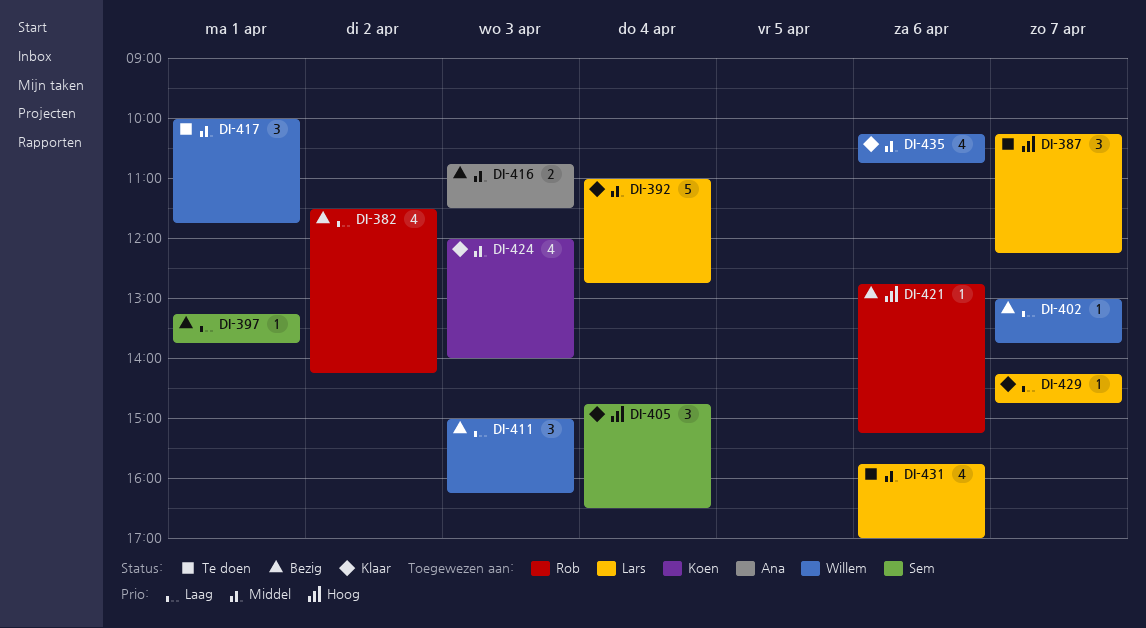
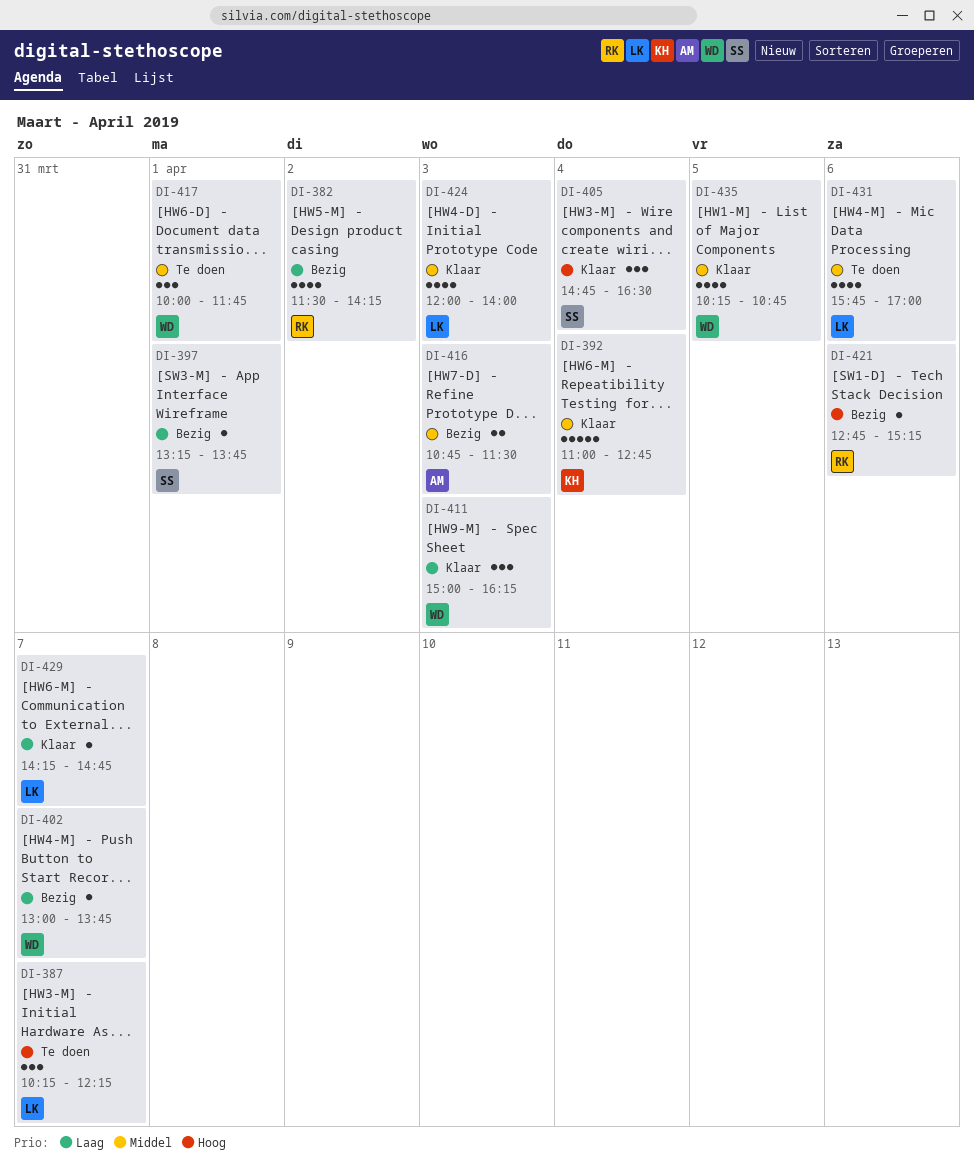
DI-392, owner: Lars -> Koen
DI-411, status: Bezig -> Klaar
DI-424, owner: Koen -> Lars
DI-435, day: Apr 6 -> Apr 5

